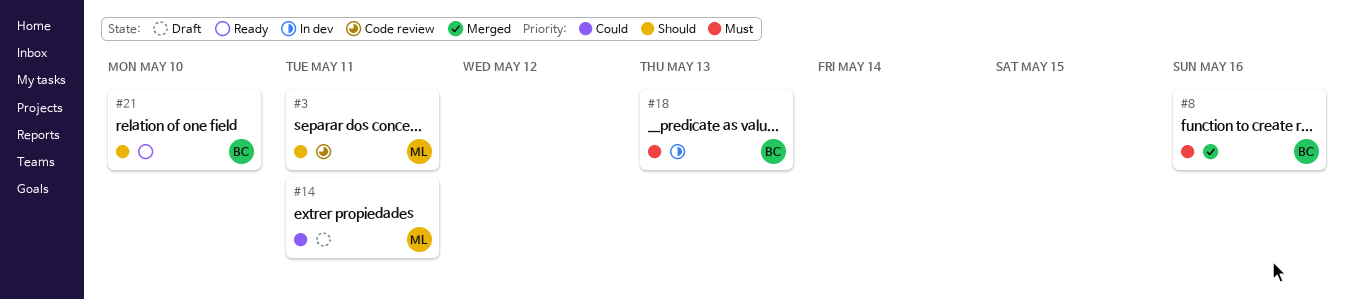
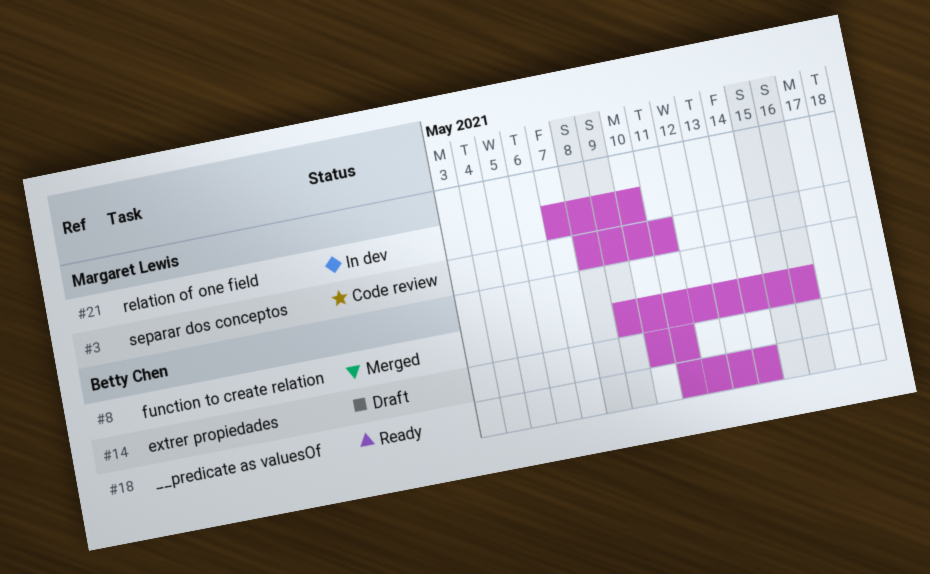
#14, owner: Margaret Lewis -> Betty Chen
#18, status: In dev -> Ready
#18, due: May 13 -> May 14
#21, status: Ready -> In dev
#21, owner: Betty Chen -> Margaret Lewis

